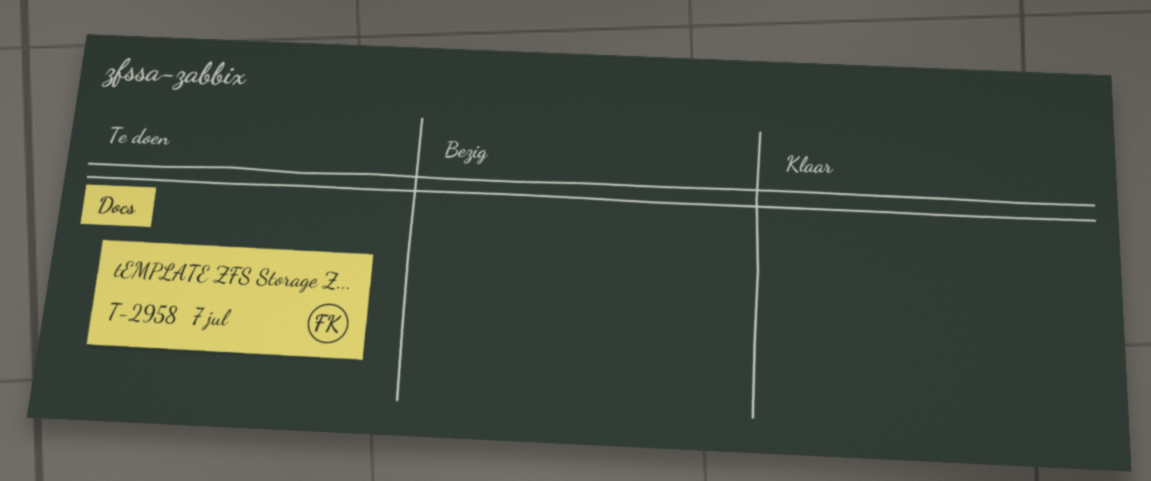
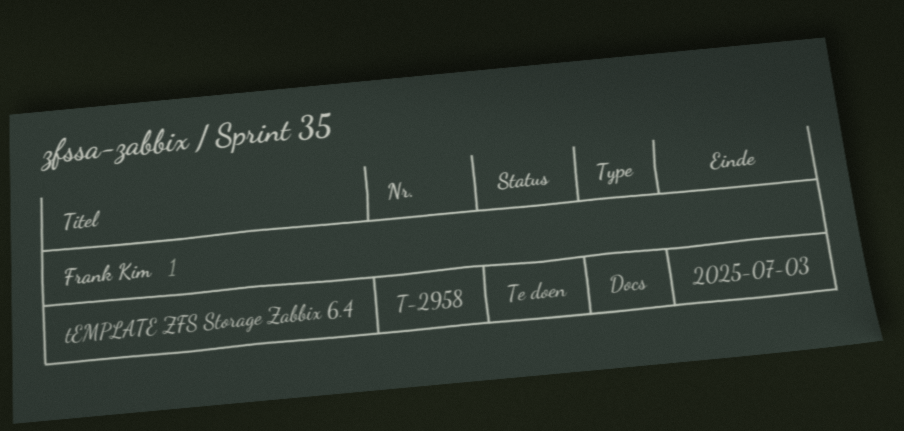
T-2958, due: Jul 7 -> Jul 3

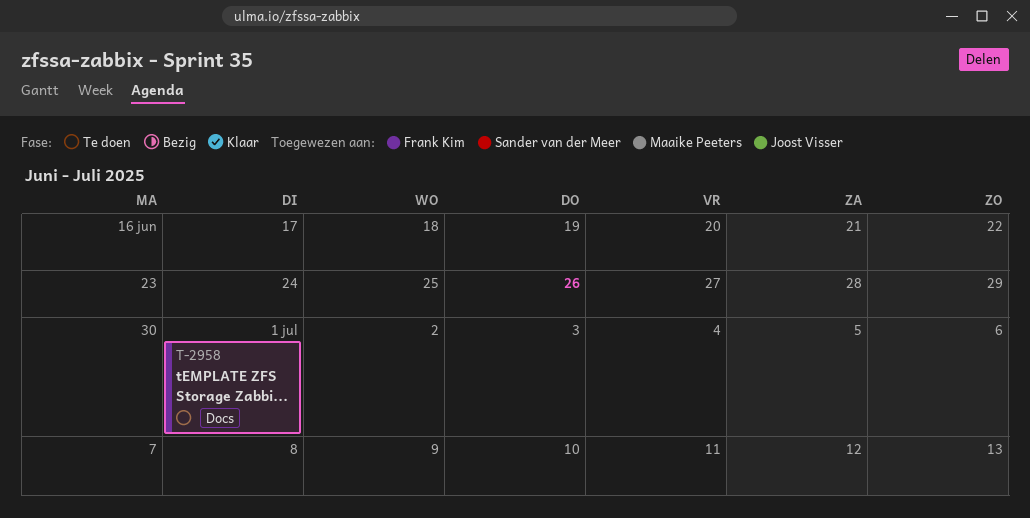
T-2958, due: Jul 3 -> Jul 1

